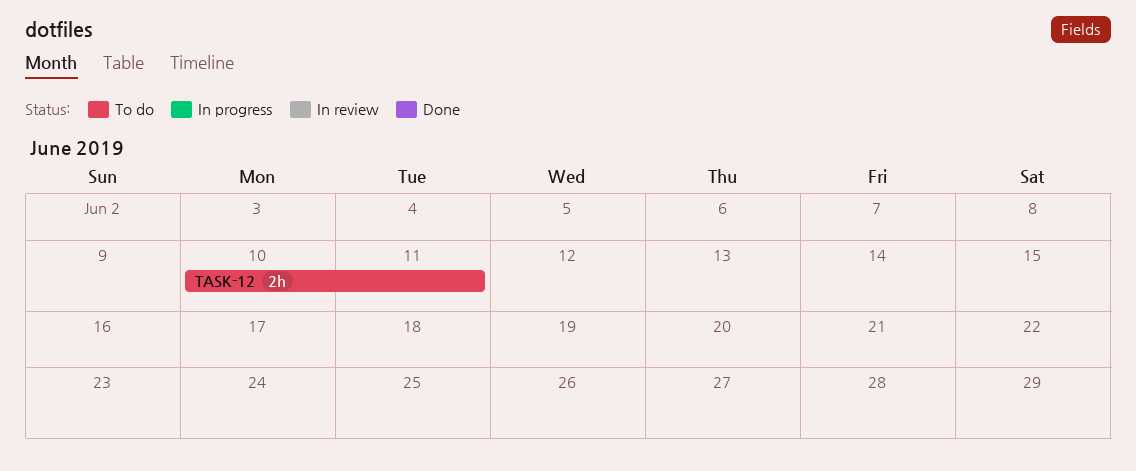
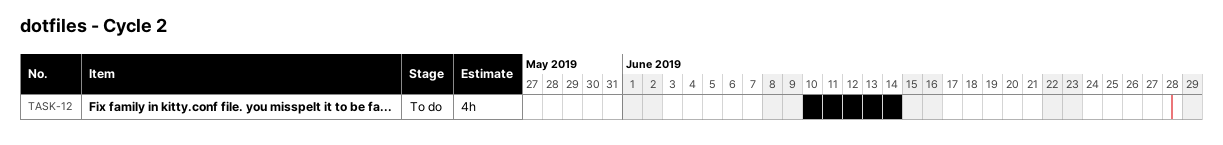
TASK-12, estimate: 2h -> 4h
TASK-12, due: Jun 11 -> Jun 14

